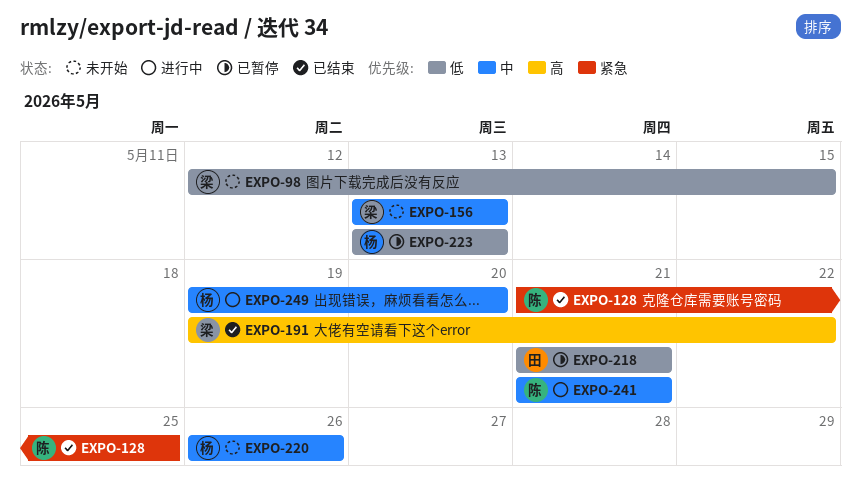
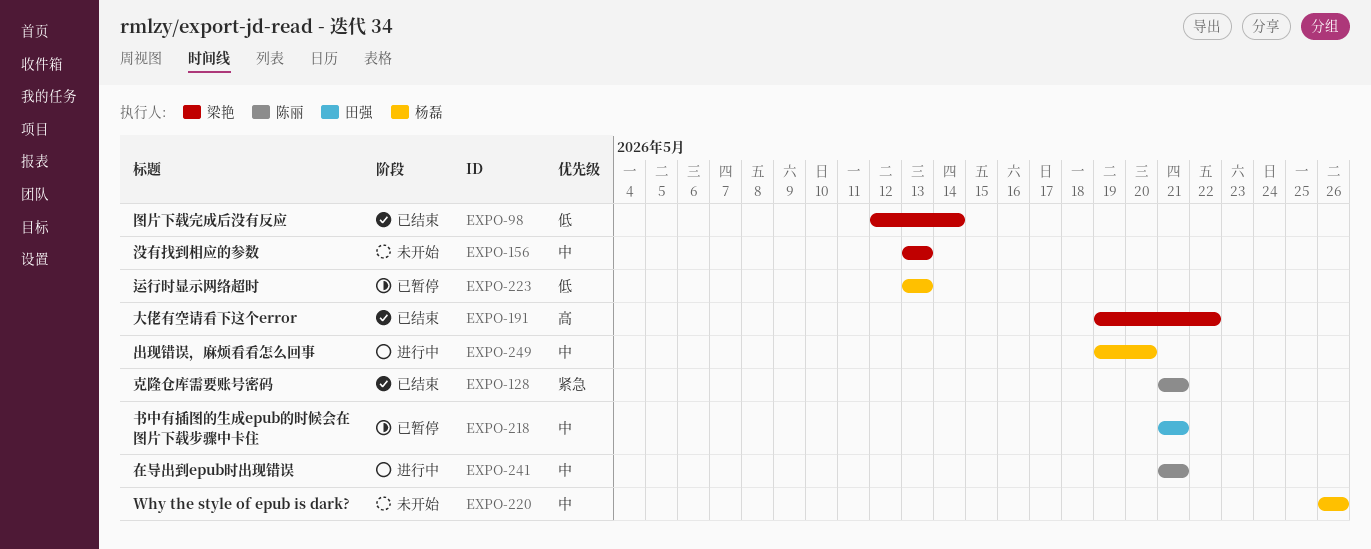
EXPO-98, status: 未开始 -> 已结束
EXPO-98, due: May 15 -> May 14
EXPO-128, due: May 25 -> May 21
EXPO-218, priority: 低 -> 中

